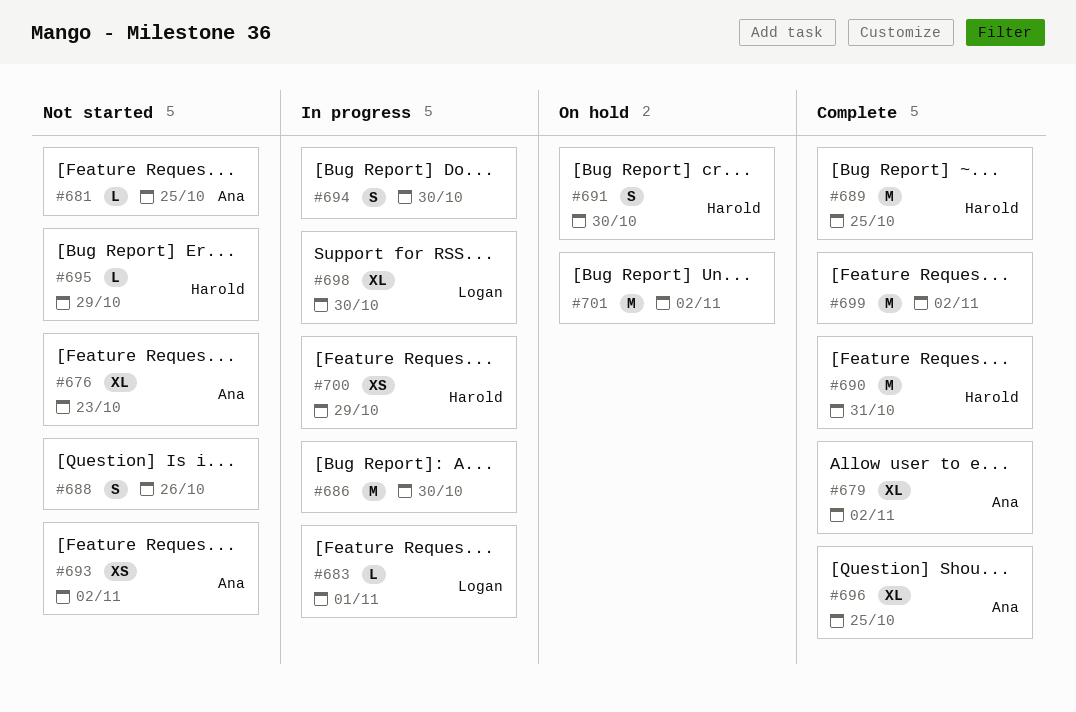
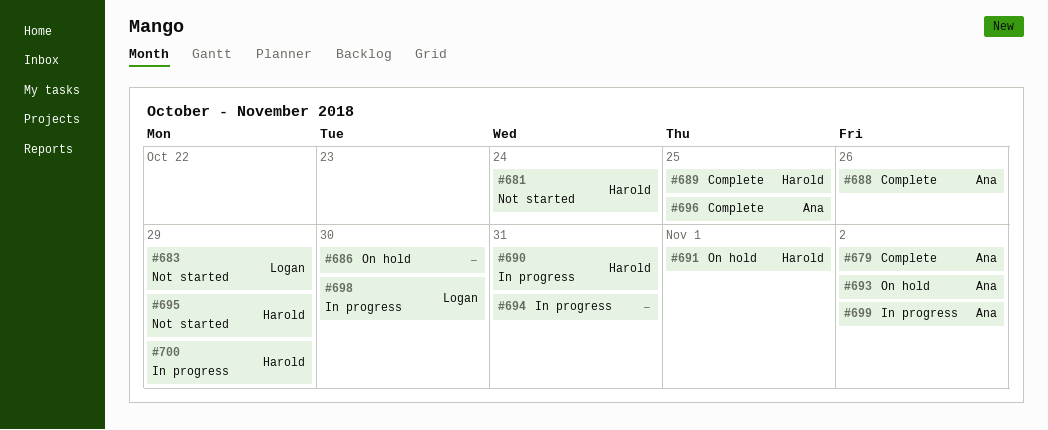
#676: present -> none
#681, owner: Ana -> Harold
#681, due: Oct 25 -> Oct 24
#683, status: In progress -> Not started
#683, due: Nov 1 -> Oct 29
#686, status: In progress -> On hold
#688, status: Not started -> Complete
#688, owner: none -> Ana
#690, status: Complete -> In progress
#691, due: Oct 30 -> Nov 1
#693, status: Not started -> On hold
#694, due: Oct 30 -> Oct 31
#699, status: Complete -> In progress
#699, owner: none -> Ana
#701: present -> none

